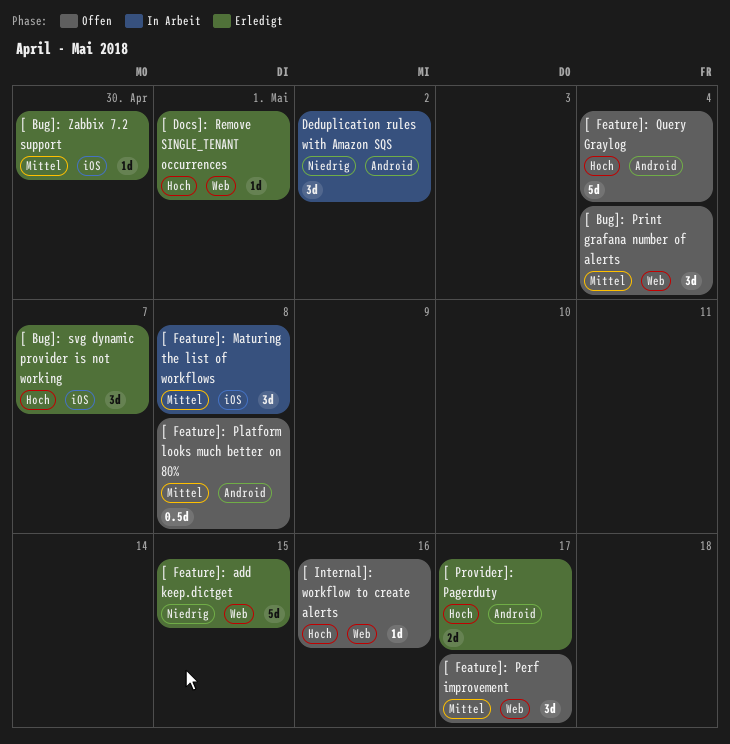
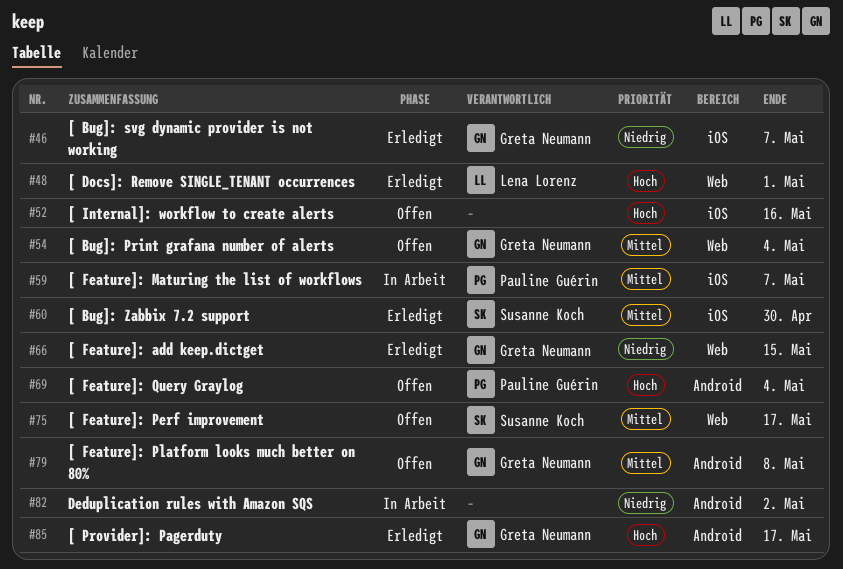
[ Bug]: svg dynamic provider is not working, priority: Hoch -> Niedrig
[ Feature]: Maturing the list of workflows, due: May 8 -> May 7
[ Internal]: workflow to create alerts, label: Web -> iOS

